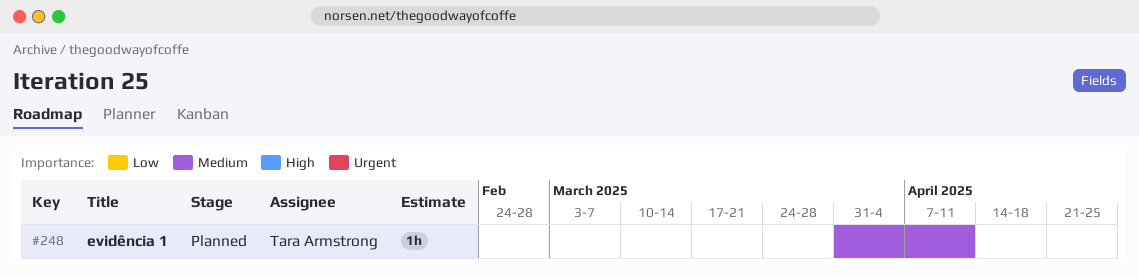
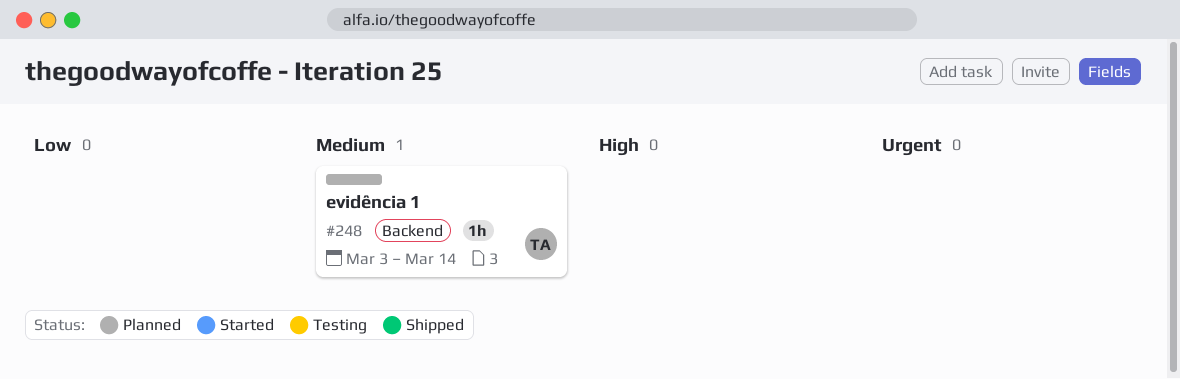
#248, start: Mar 31 -> Mar 3
#248, due: Apr 11 -> Mar 14

